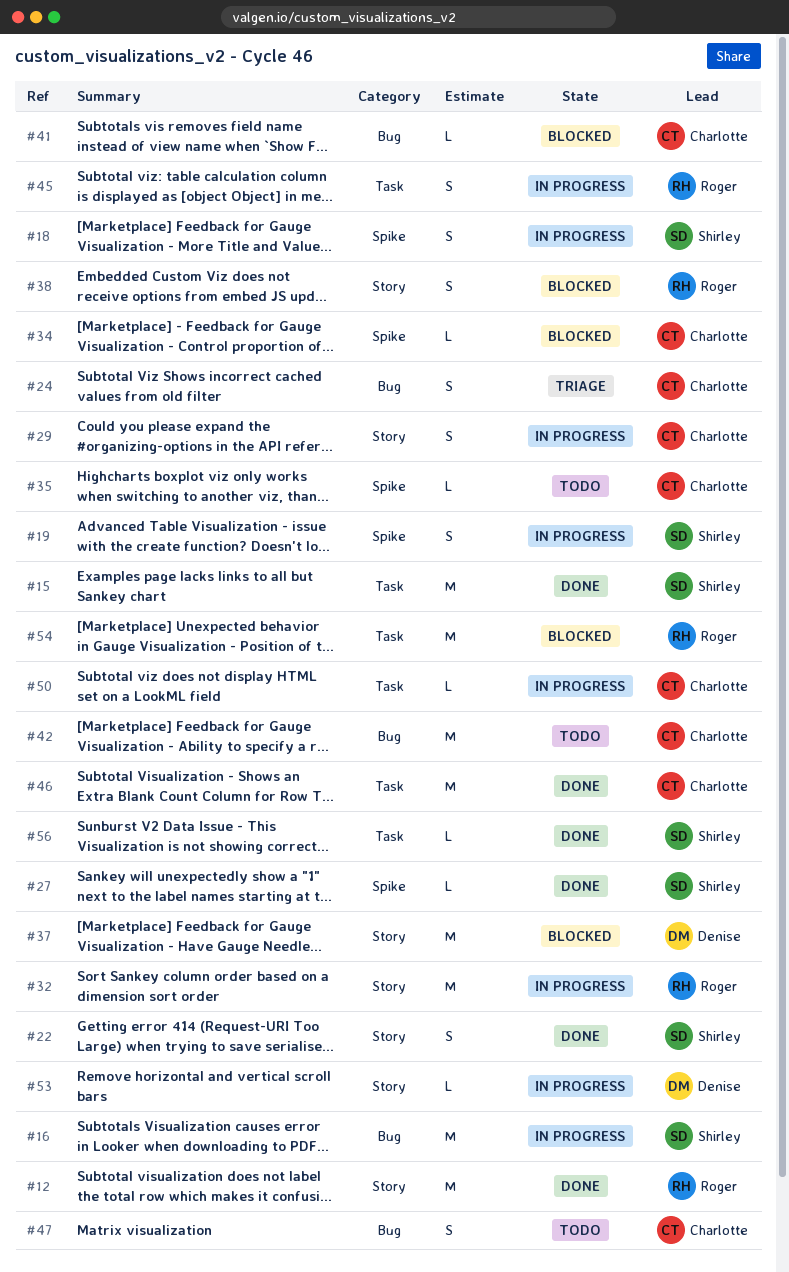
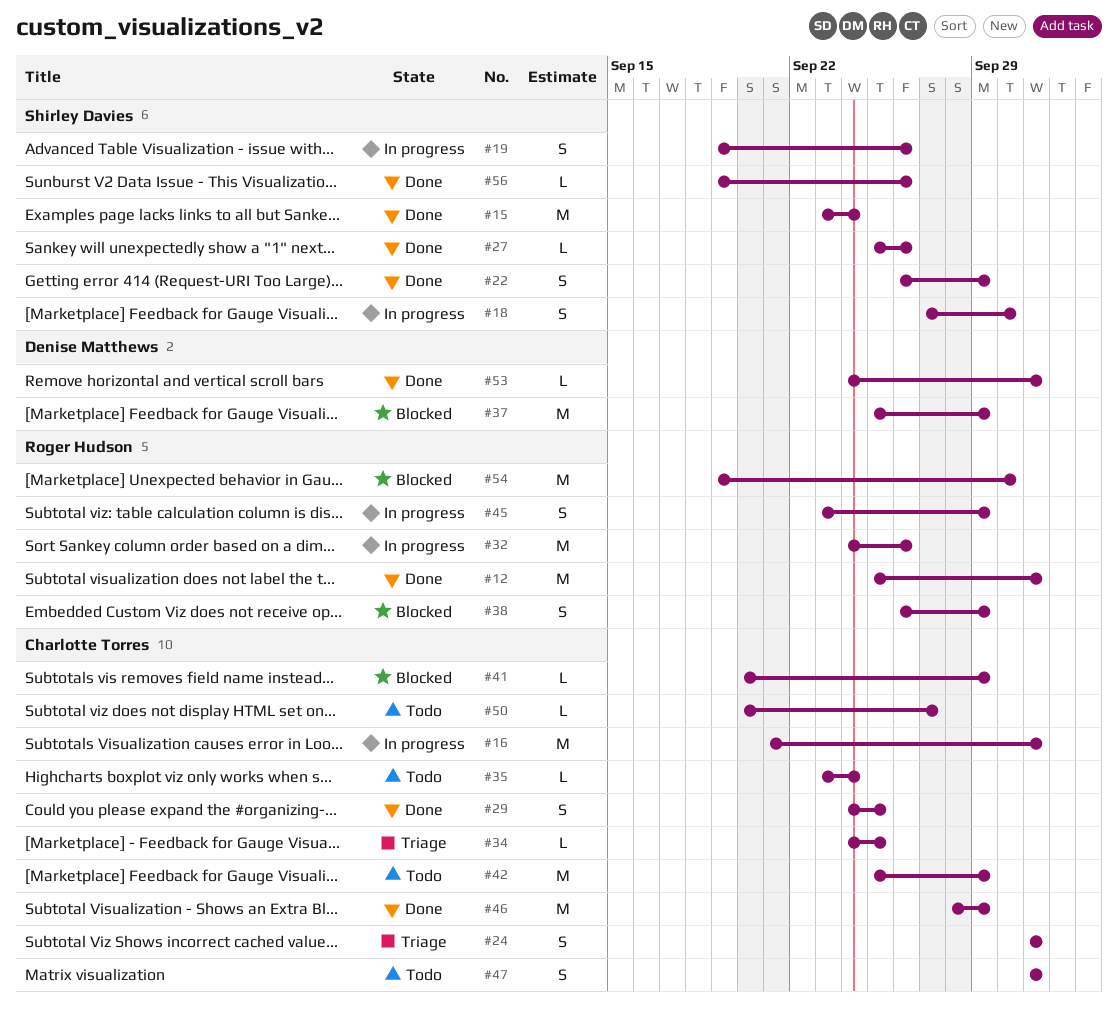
#16, owner: Shirley Davies -> Charlotte Torres
#29, status: In progress -> Done
#34, status: Blocked -> Triage
#50, status: In progress -> Todo
#53, status: In progress -> Done

